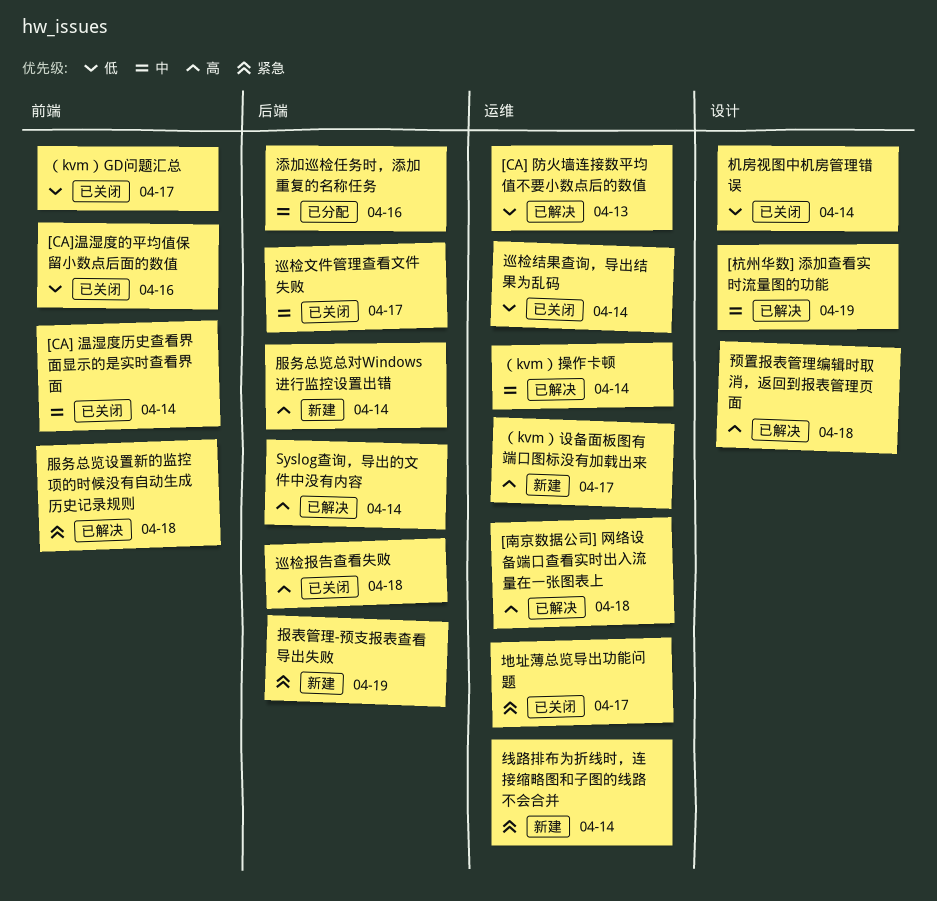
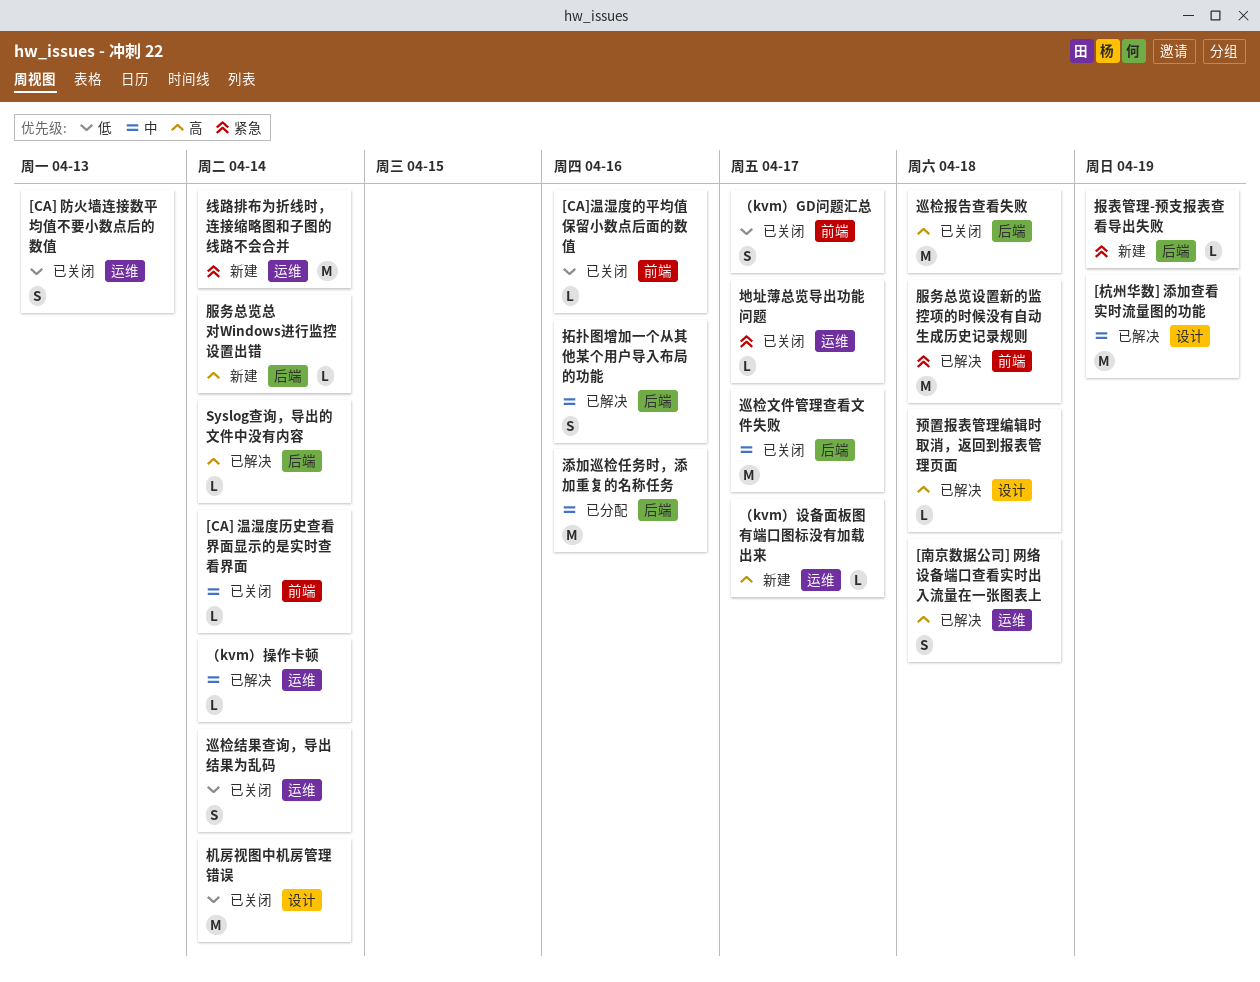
[CA] 防火墙连接数平均值不要小数点后的数值, status: 已解决 -> 已关闭
拓扑图增加一个从其他某个用户导入布局的功能: none -> present

